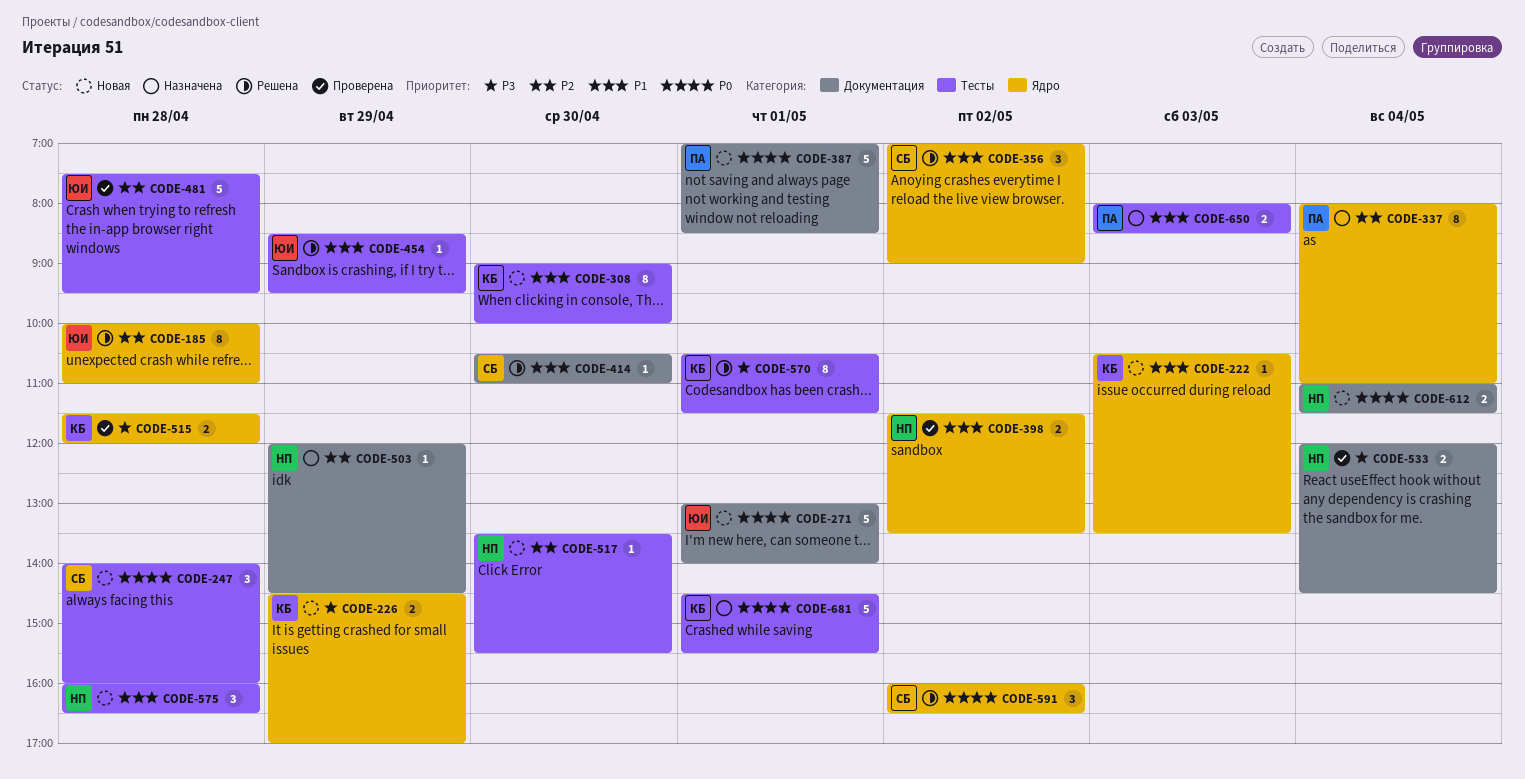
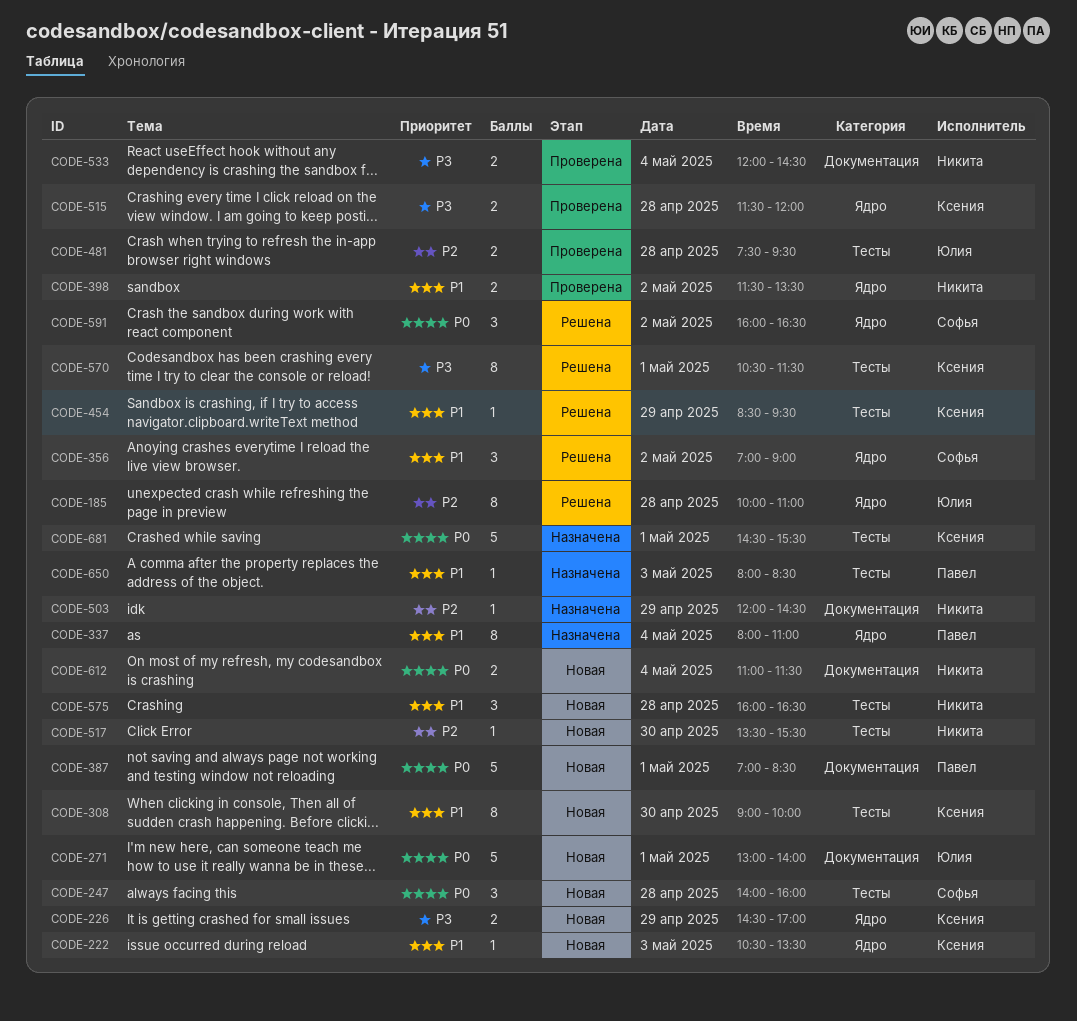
CODE-337, priority: P2 -> P1
CODE-414: present -> none
CODE-454, owner: Юлия -> Ксения
CODE-481, estimate: 5 -> 2
CODE-650, estimate: 2 -> 1

